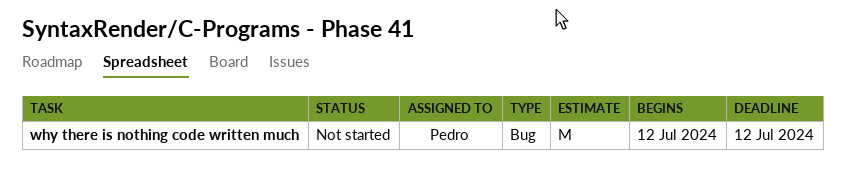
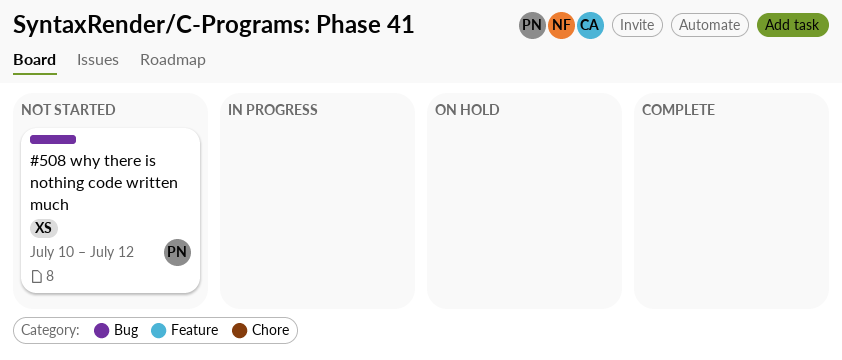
why there is nothing code written much, estimate: M -> XS
why there is nothing code written much, start: Jul 12 -> Jul 10

